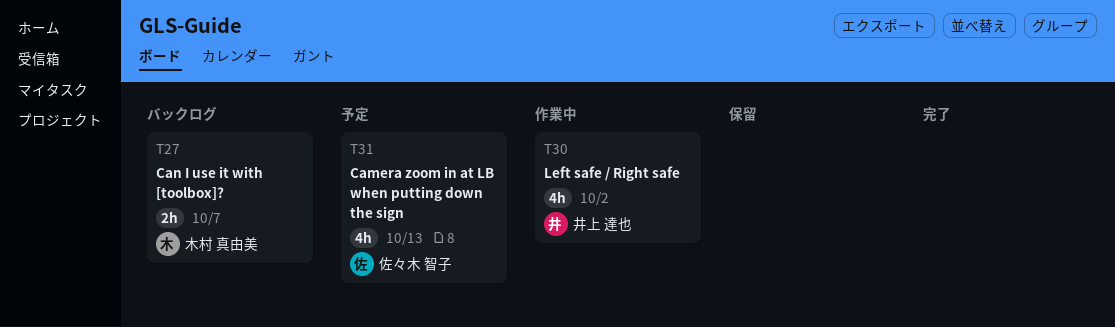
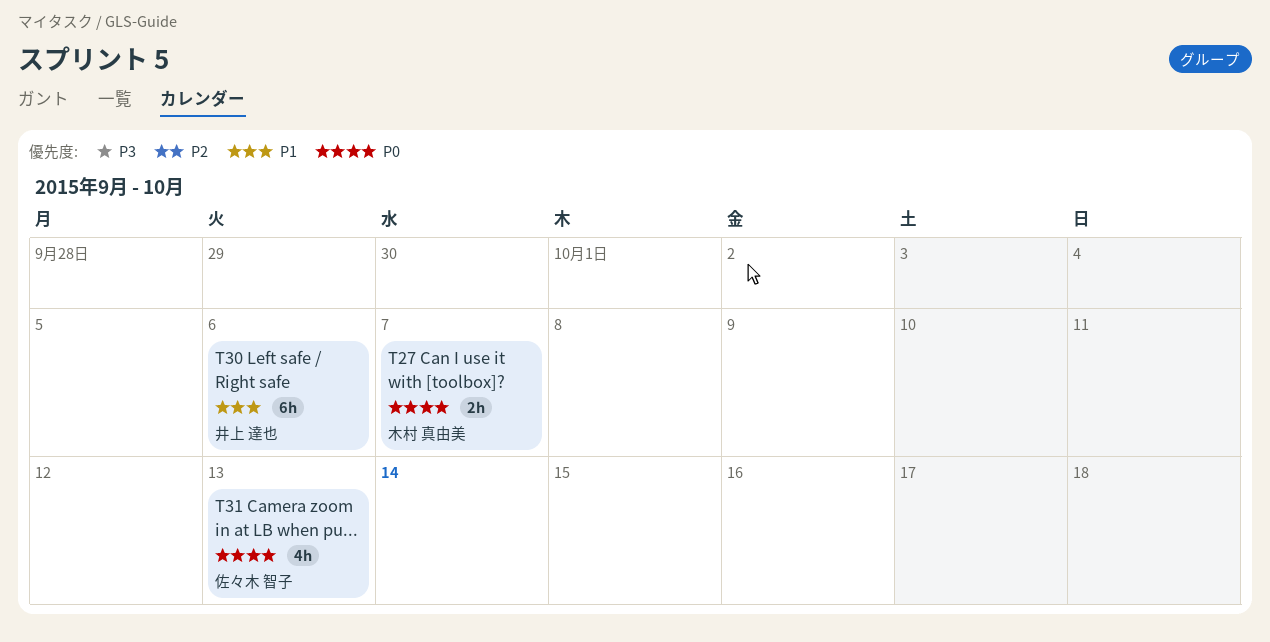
T30, estimate: 4h -> 6h
T30, due: Oct 2 -> Oct 6

